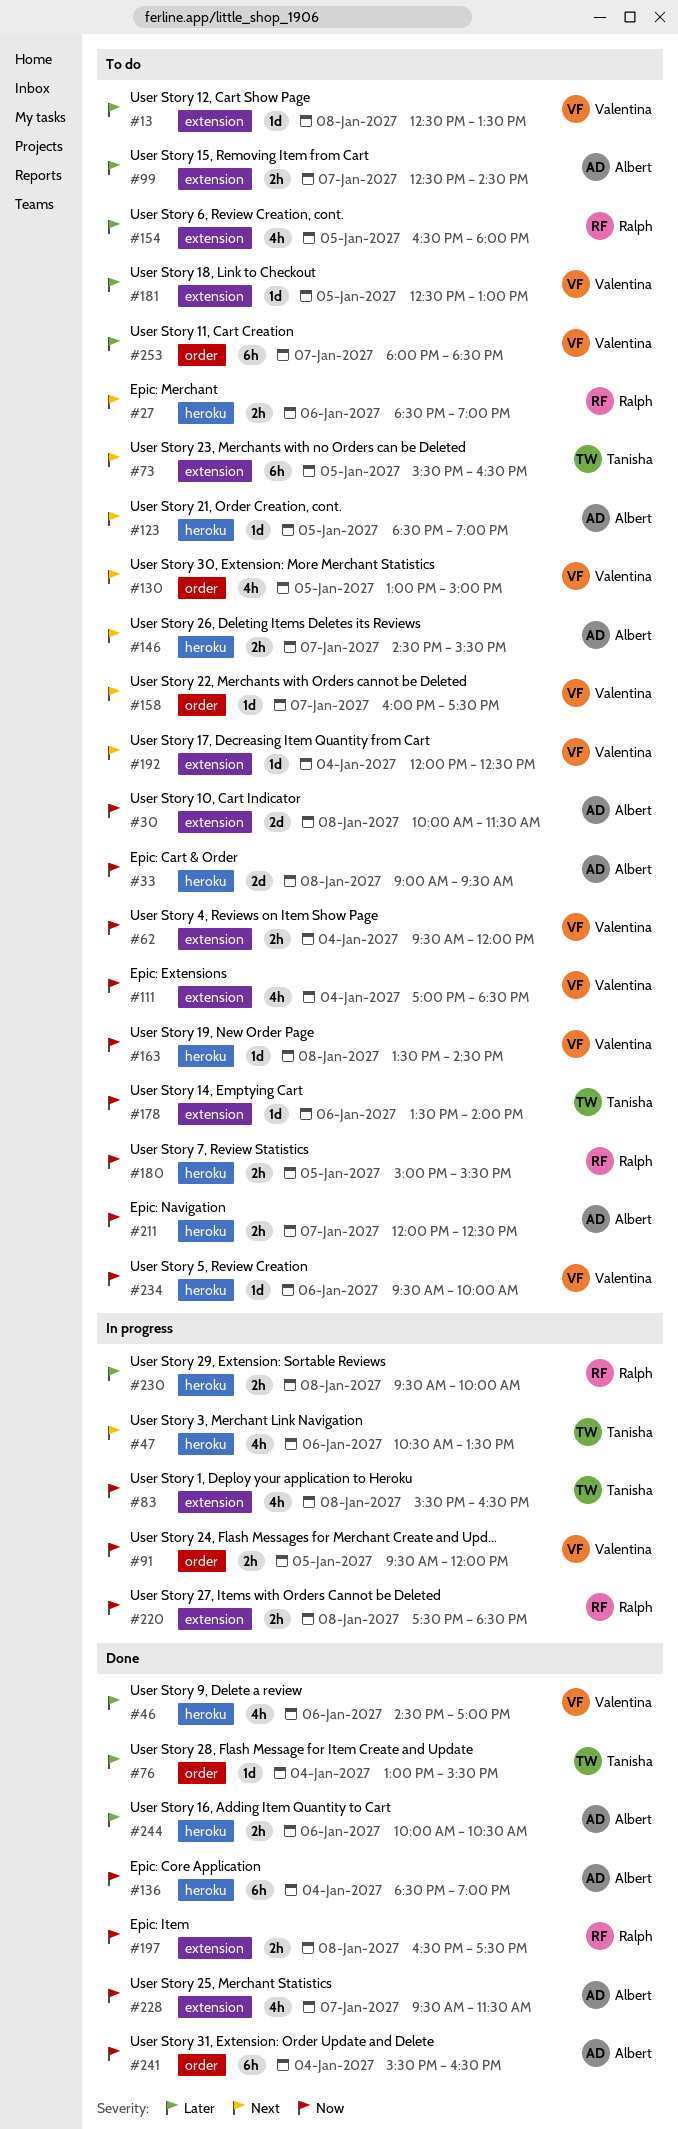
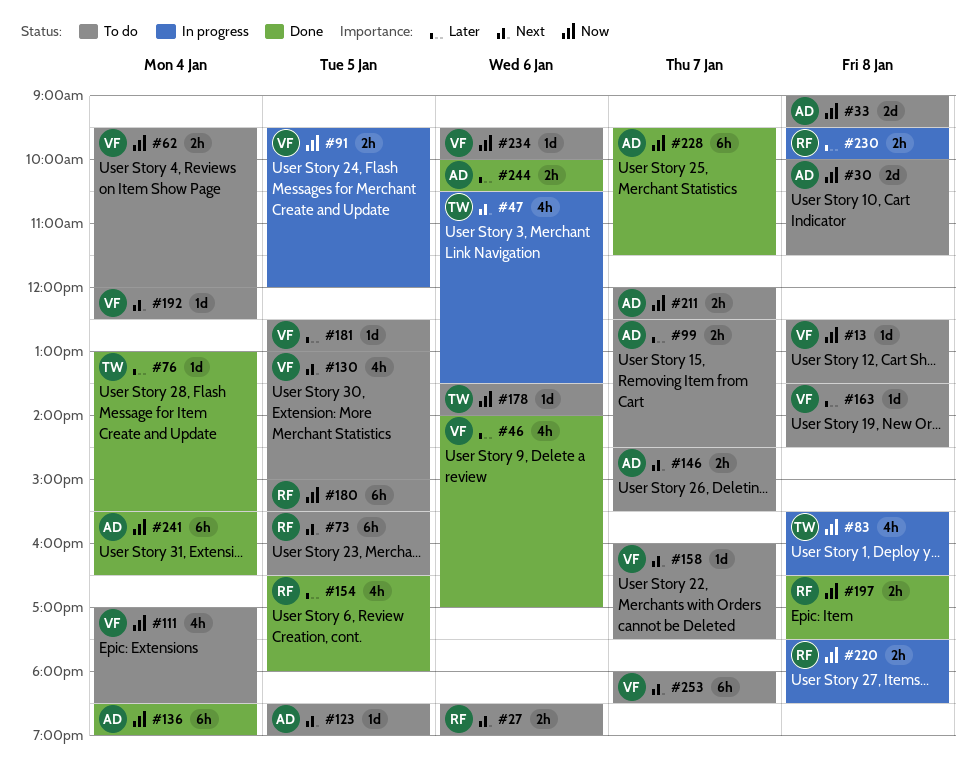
#13, priority: Later -> Now
#46, begins: 14:30 -> 14:00
#73, owner: Tanisha -> Ralph
#154, status: To do -> Done
#163, priority: Now -> Later
#180, estimate: 2h -> 6h
#228, estimate: 4h -> 6h
#253, priority: Later -> Next

